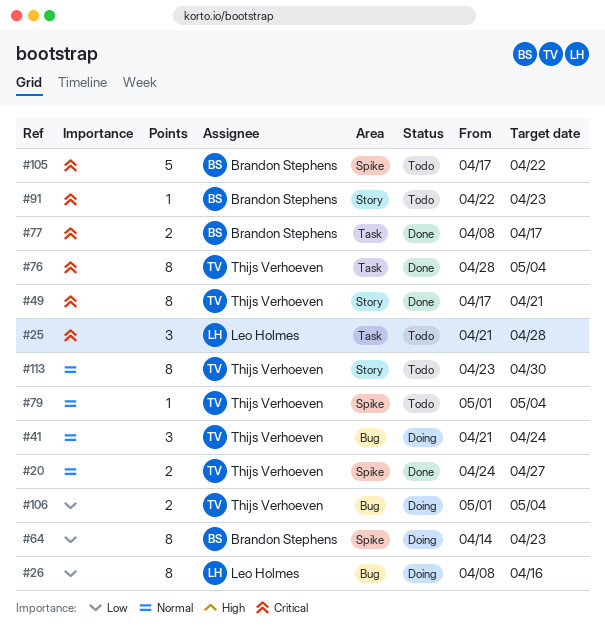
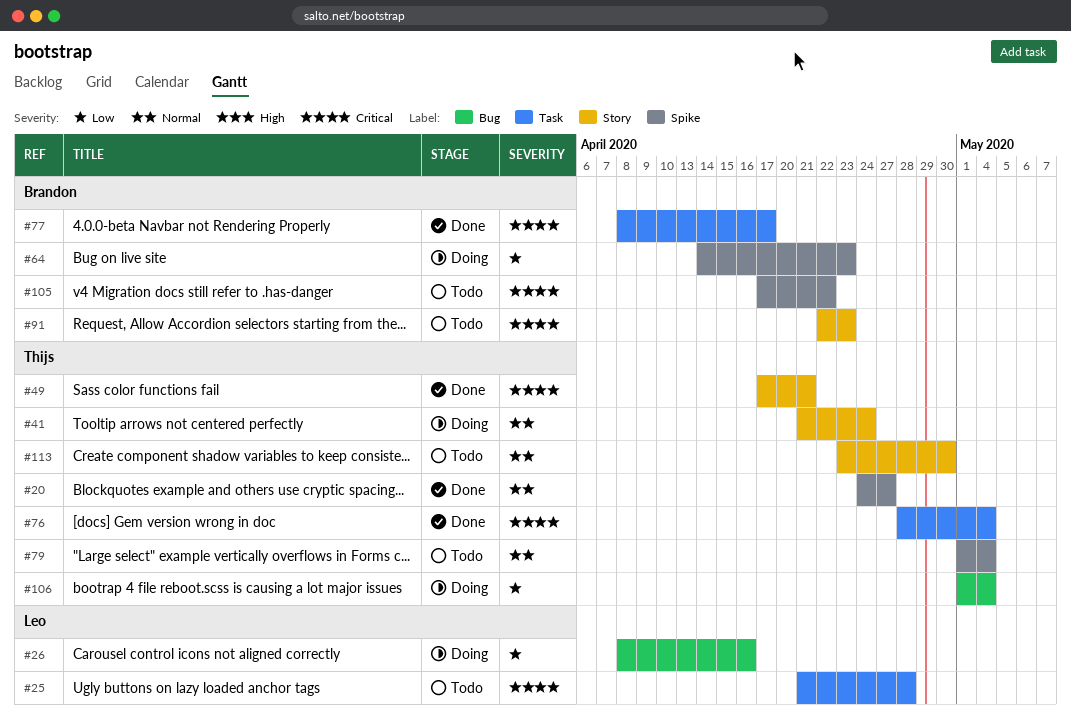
#41, label: Bug -> Story

